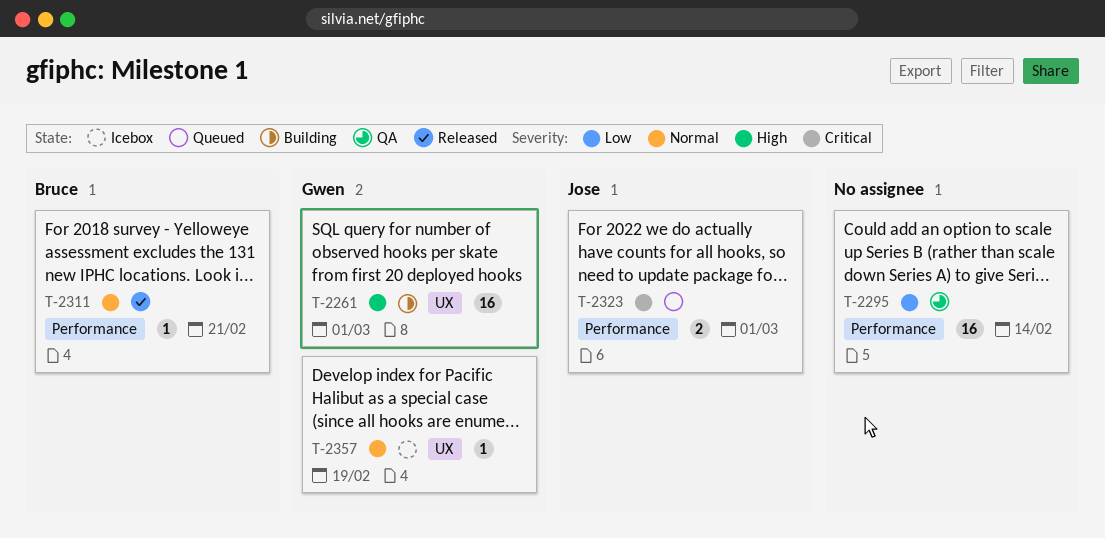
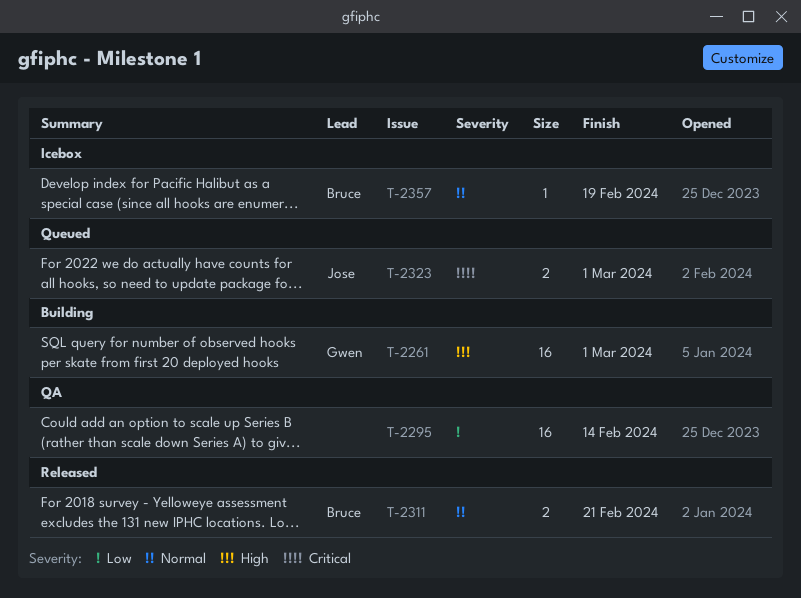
T-2311, estimate: 1 -> 2
T-2357, owner: Gwen -> Bruce

